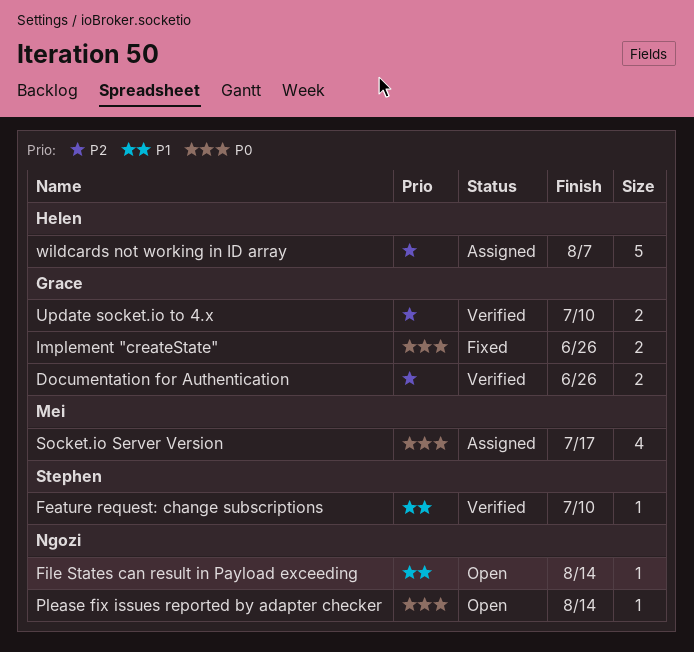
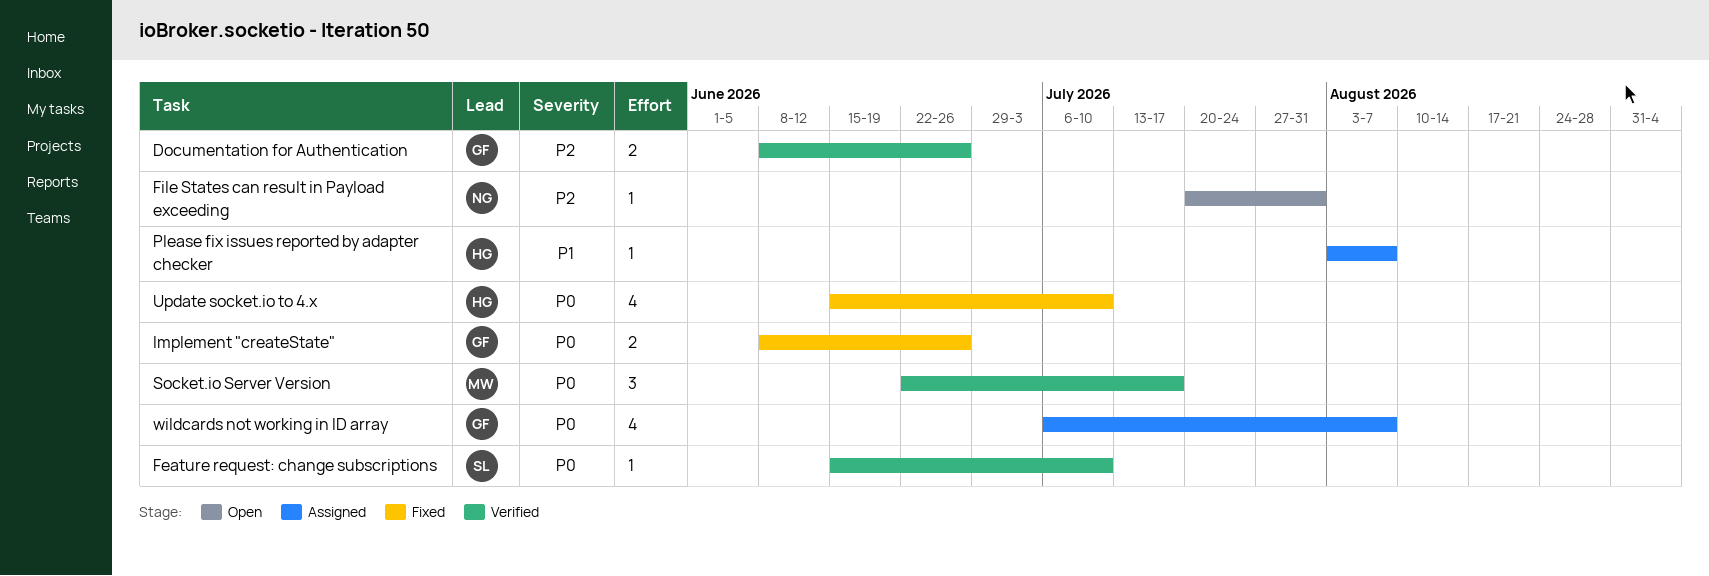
Feature request: change subscriptions, priority: P1 -> P0
File States can result in Payload exceeding, priority: P1 -> P2
File States can result in Payload exceeding, due: Aug 14 -> Jul 31
Please fix issues reported by adapter checker, status: Open -> Assigned
Please fix issues reported by adapter checker, owner: Ngozi -> Helen
Please fix issues reported by adapter checker, priority: P0 -> P1
Please fix issues reported by adapter checker, due: Aug 14 -> Aug 7
Socket.io Server Version, status: Assigned -> Verified
Socket.io Server Version, estimate: 4 -> 3
Update socket.io to 4.x, status: Verified -> Fixed
Update socket.io to 4.x, owner: Grace -> Helen
Update socket.io to 4.x, priority: P2 -> P0
Update socket.io to 4.x, estimate: 2 -> 4
wildcards not working in ID array, owner: Helen -> Grace
wildcards not working in ID array, priority: P2 -> P0
wildcards not working in ID array, estimate: 5 -> 4

